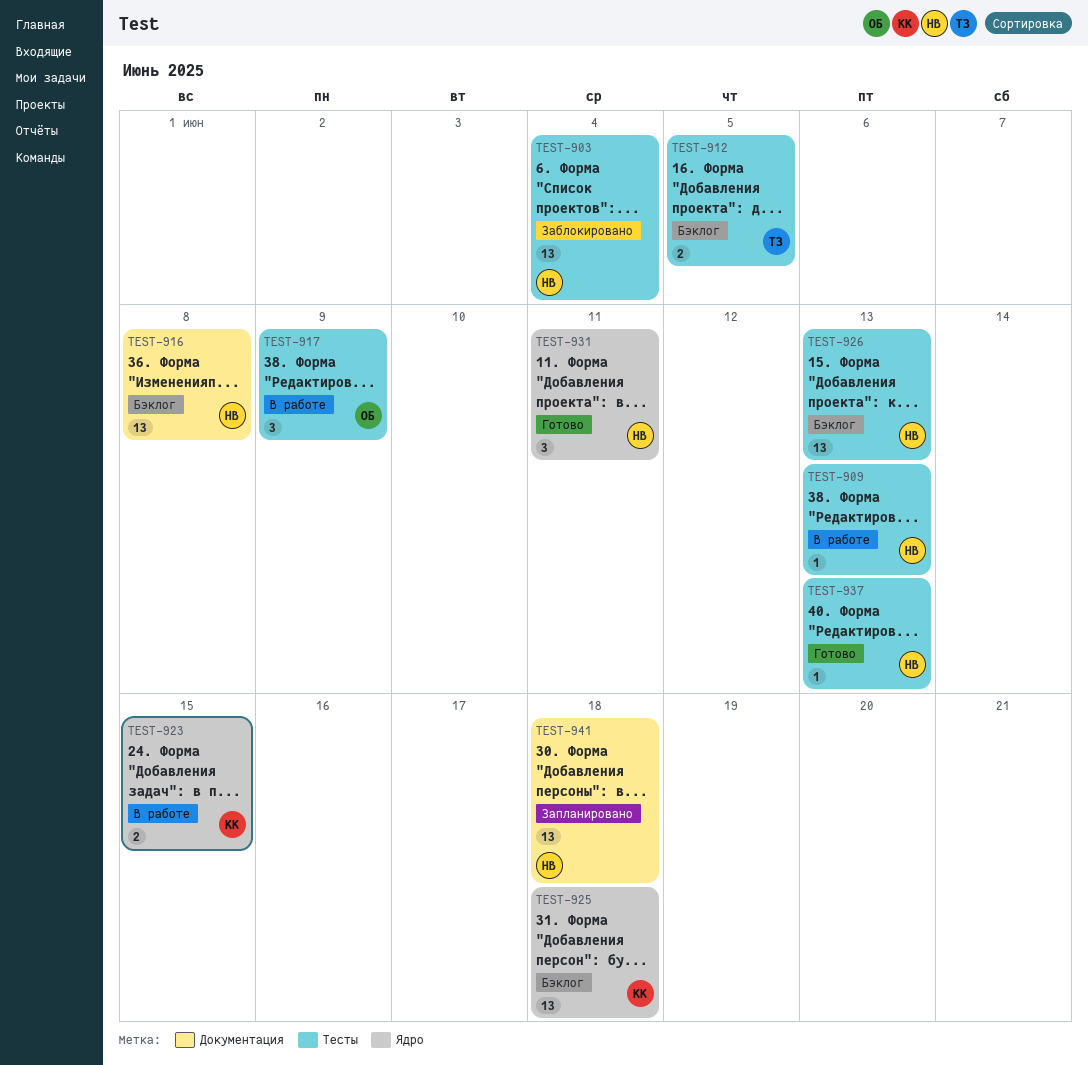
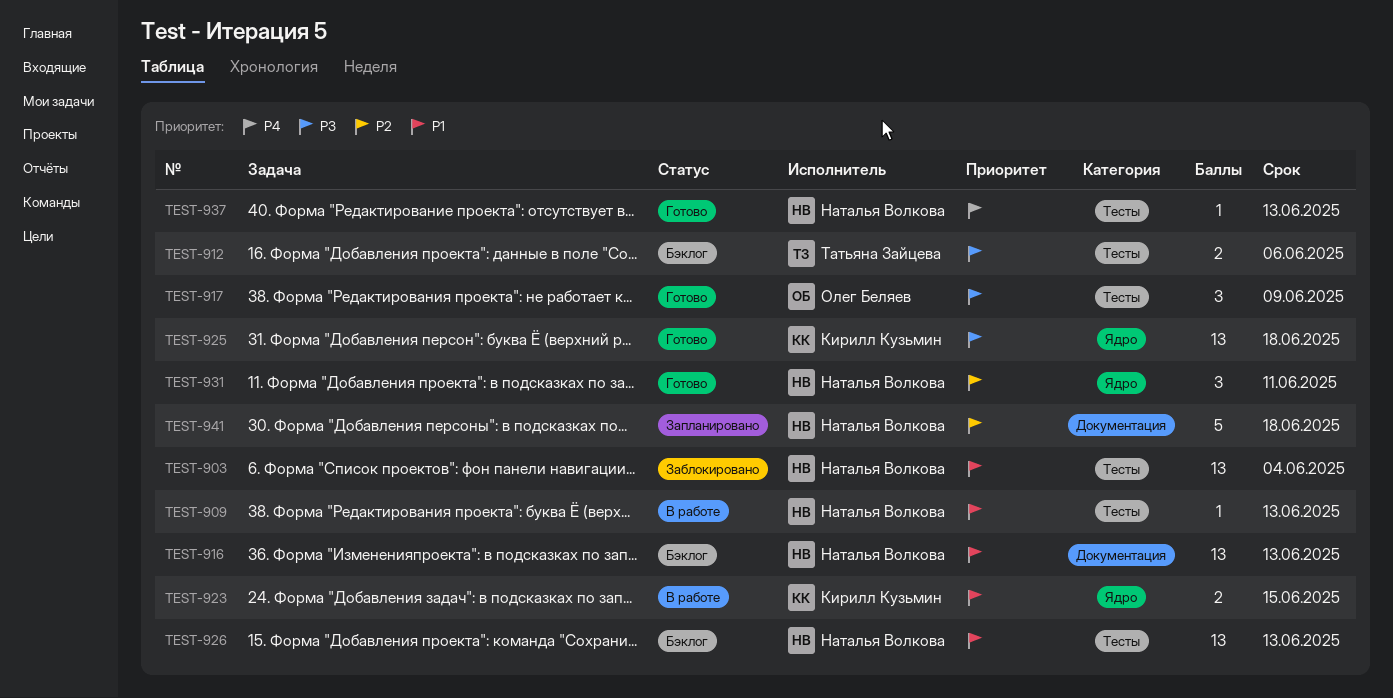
TEST-912, due: Jun 5 -> Jun 6
TEST-916, due: Jun 8 -> Jun 13
TEST-917, status: В работе -> Готово
TEST-925, status: Бэклог -> Готово
TEST-941, estimate: 13 -> 5

